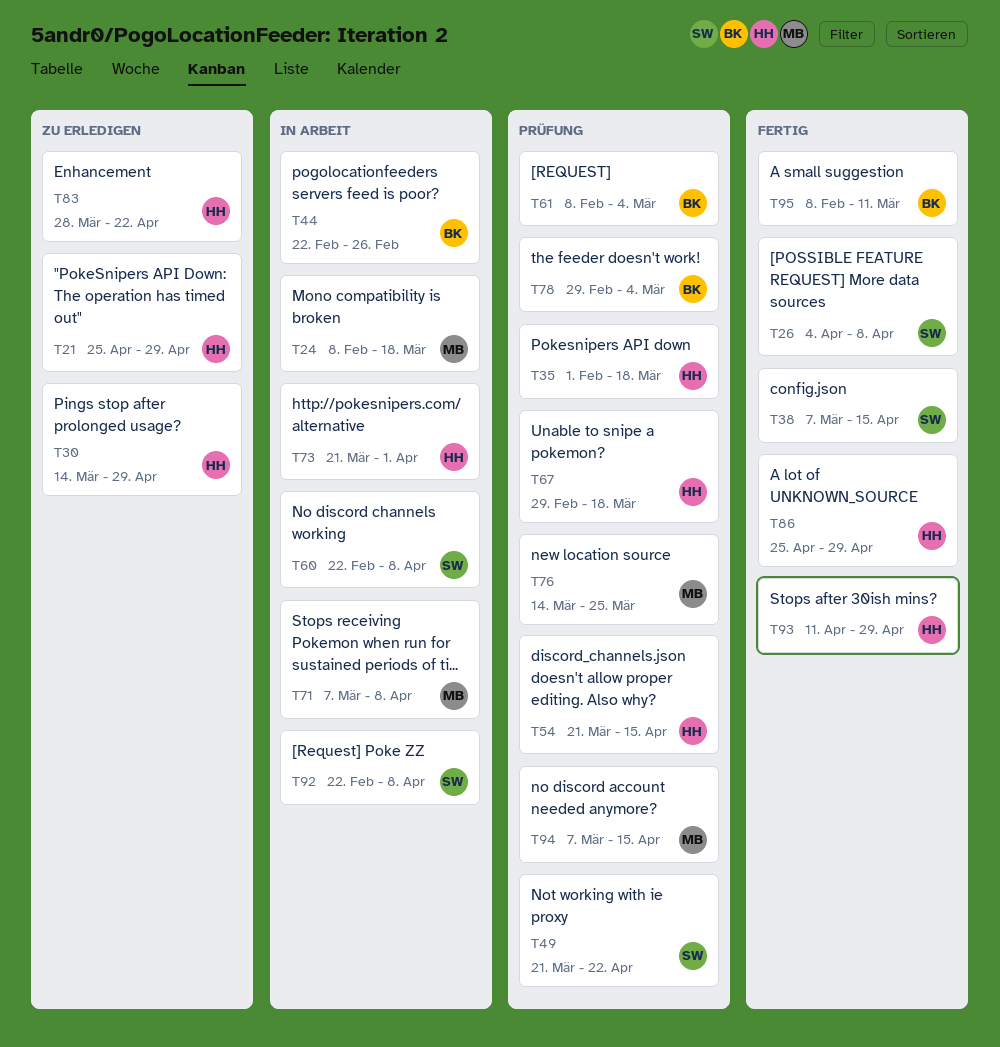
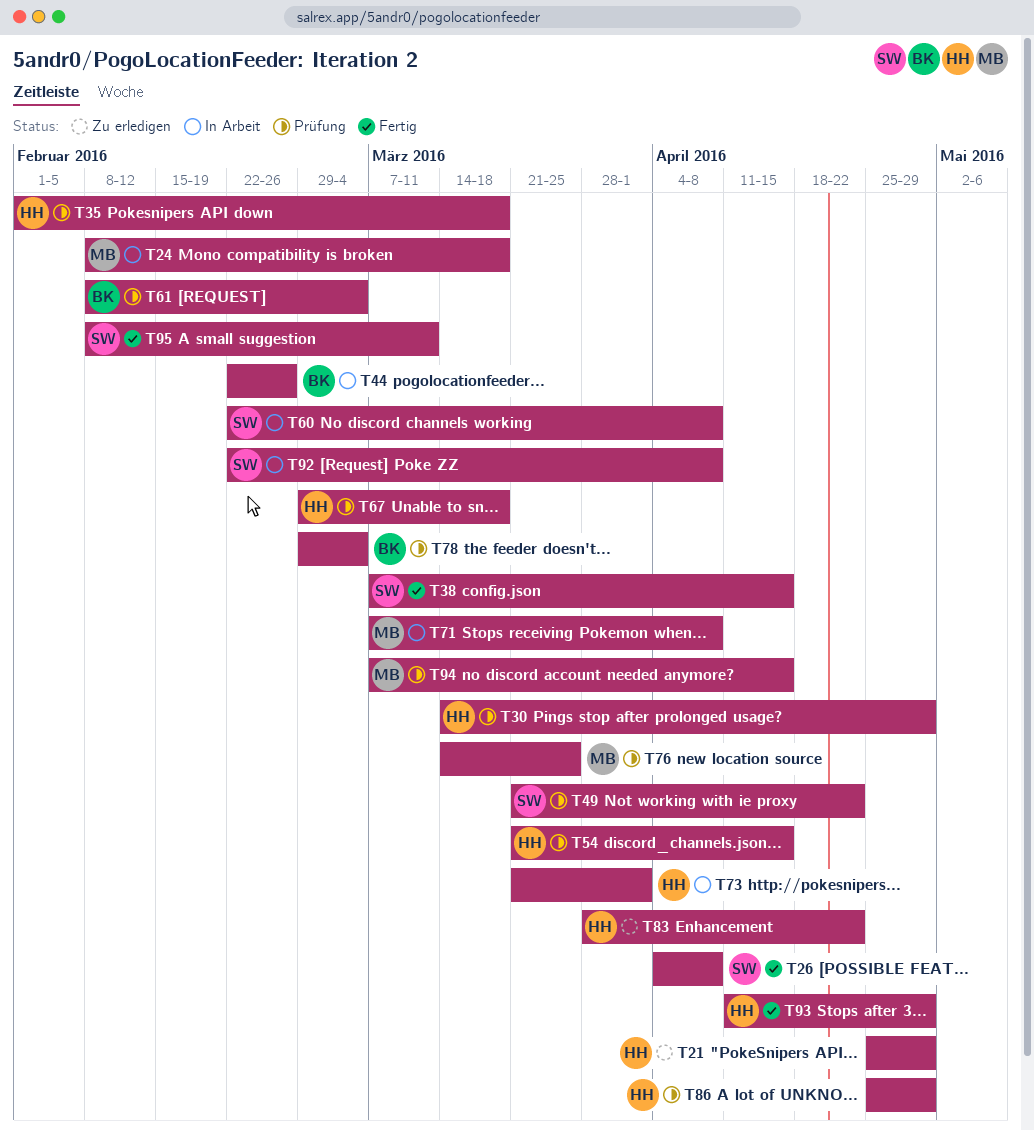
T30, status: Zu erledigen -> Prüfung
T86, status: Fertig -> Prüfung
T95, owner: BK -> SW

